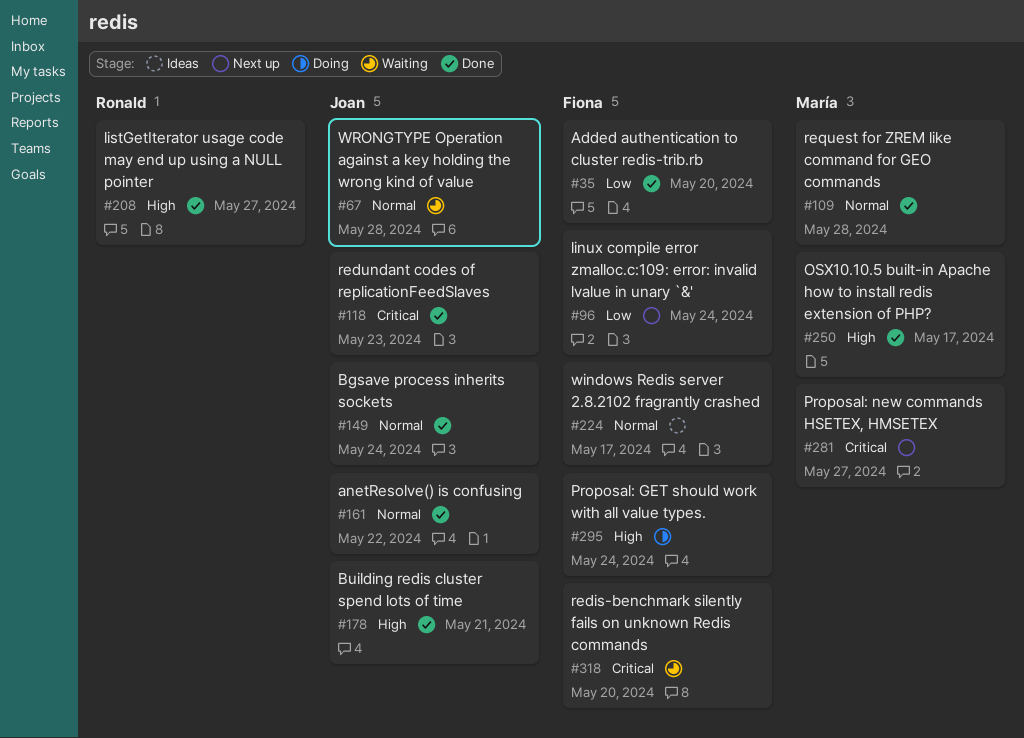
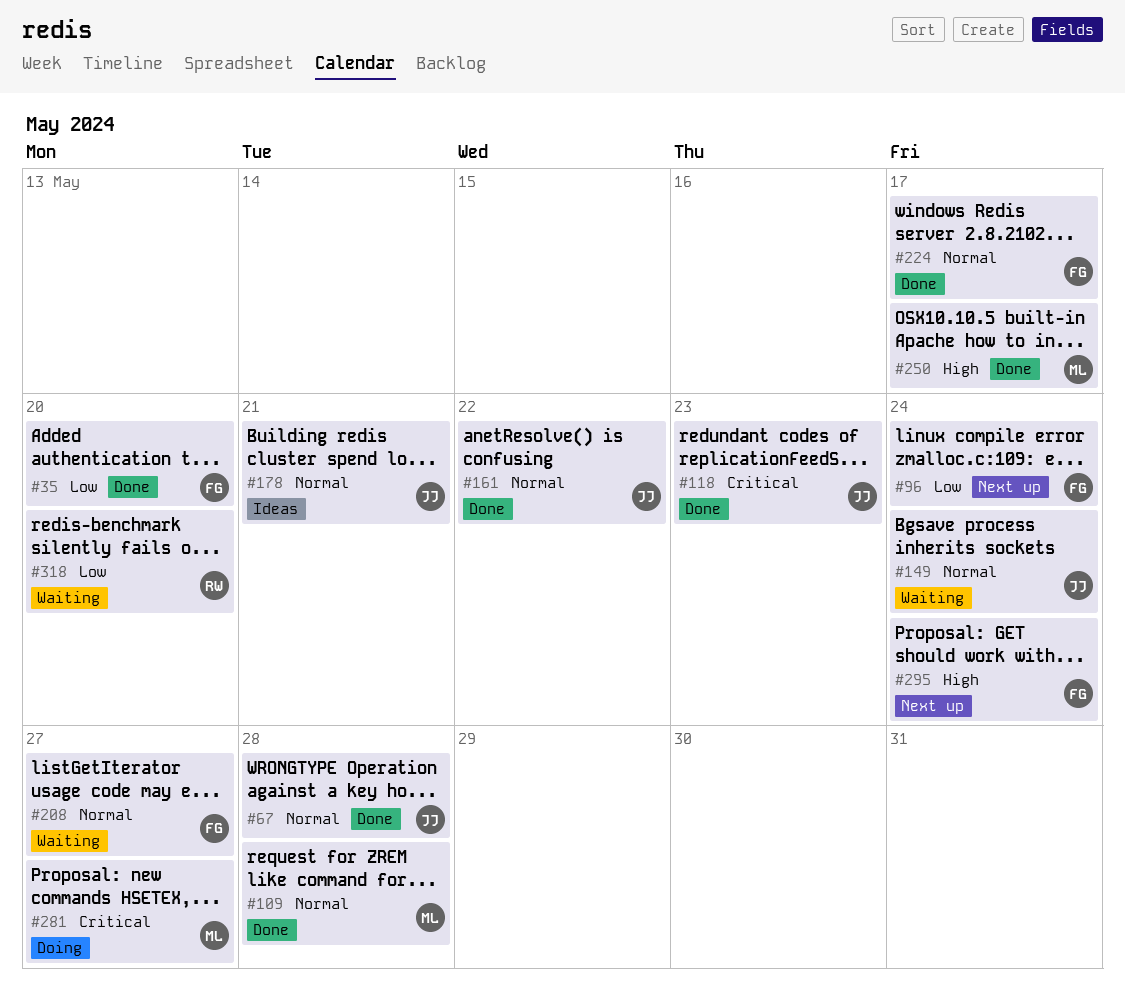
#67, status: Waiting -> Done
#149, status: Done -> Waiting
#178, status: Done -> Ideas
#178, priority: High -> Normal
#208, status: Done -> Waiting
#208, owner: Ronald -> Fiona
#208, priority: High -> Normal
#224, status: Ideas -> Done
#281, status: Next up -> Doing
#295, status: Doing -> Next up
#318, owner: Fiona -> Ronald
#318, priority: Critical -> Low

